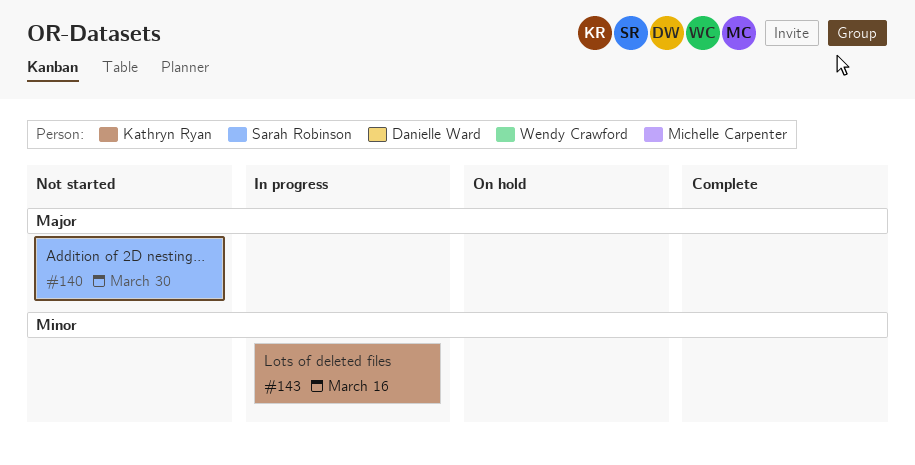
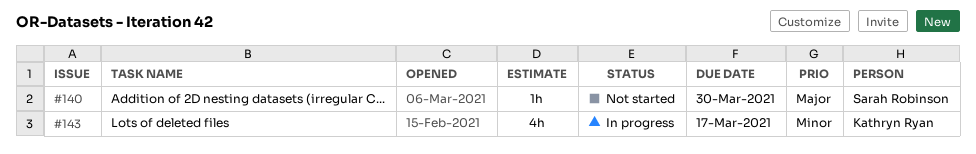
#143, due: Mar 16 -> Mar 17

